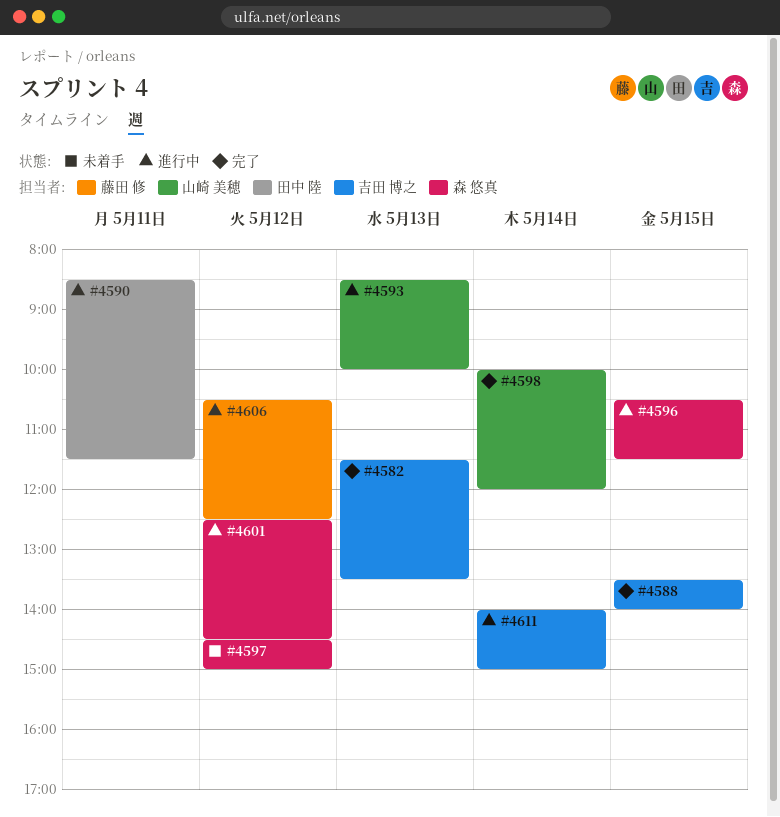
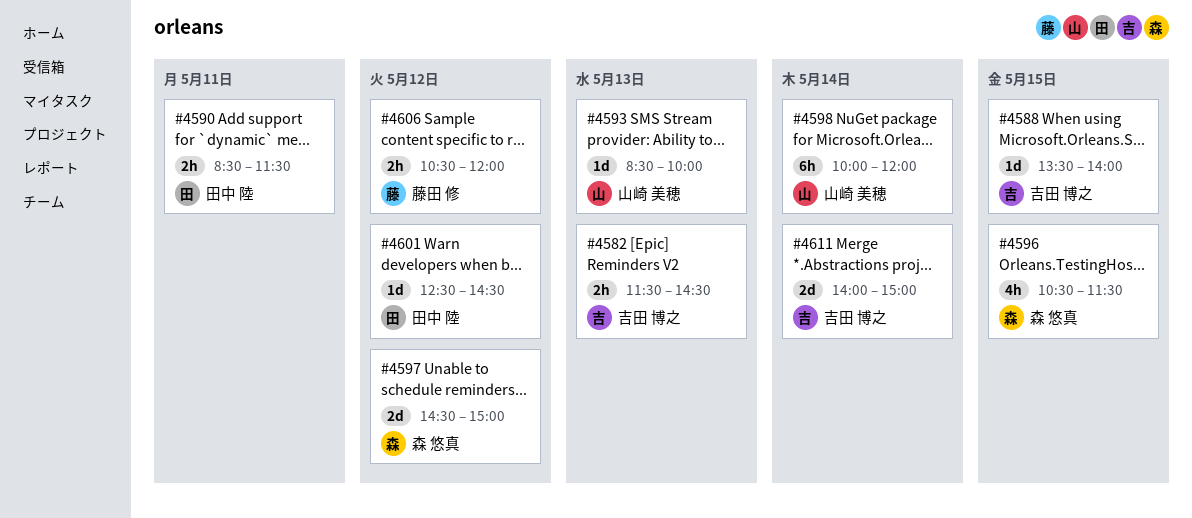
#4582, ends: 13:30 -> 14:30
#4601, owner: 森 悠真 -> 田中 陸
#4606, ends: 12:30 -> 12:00

